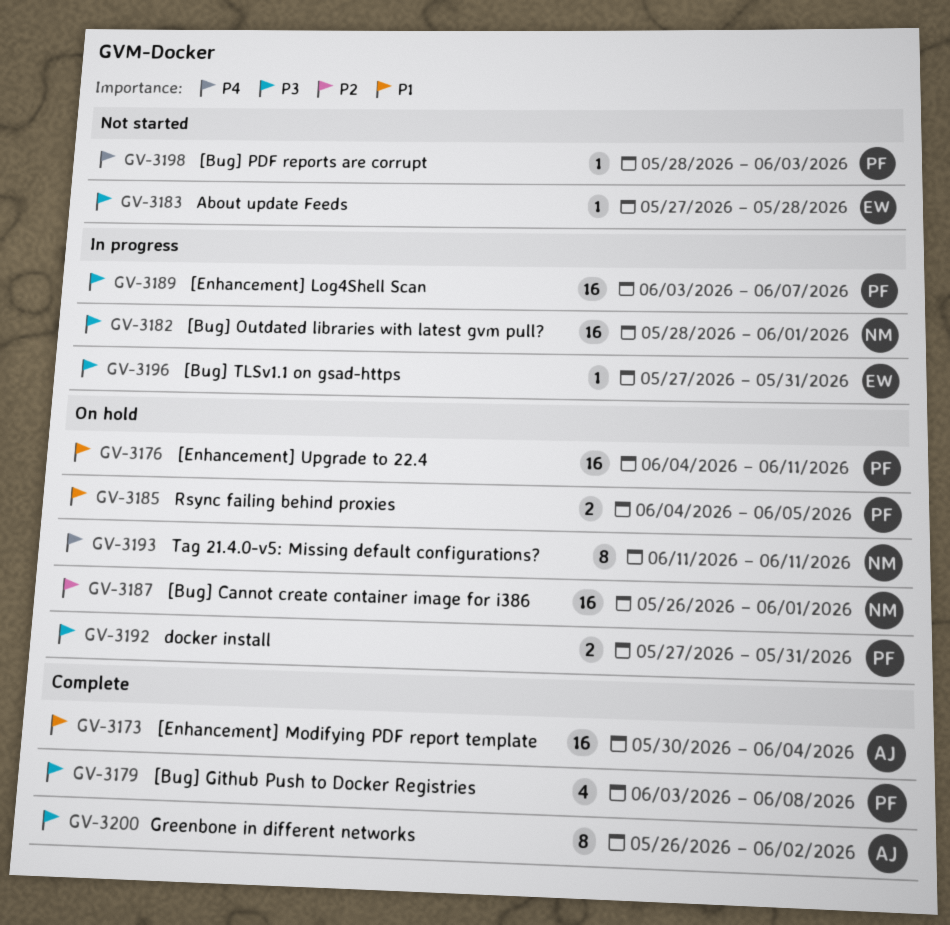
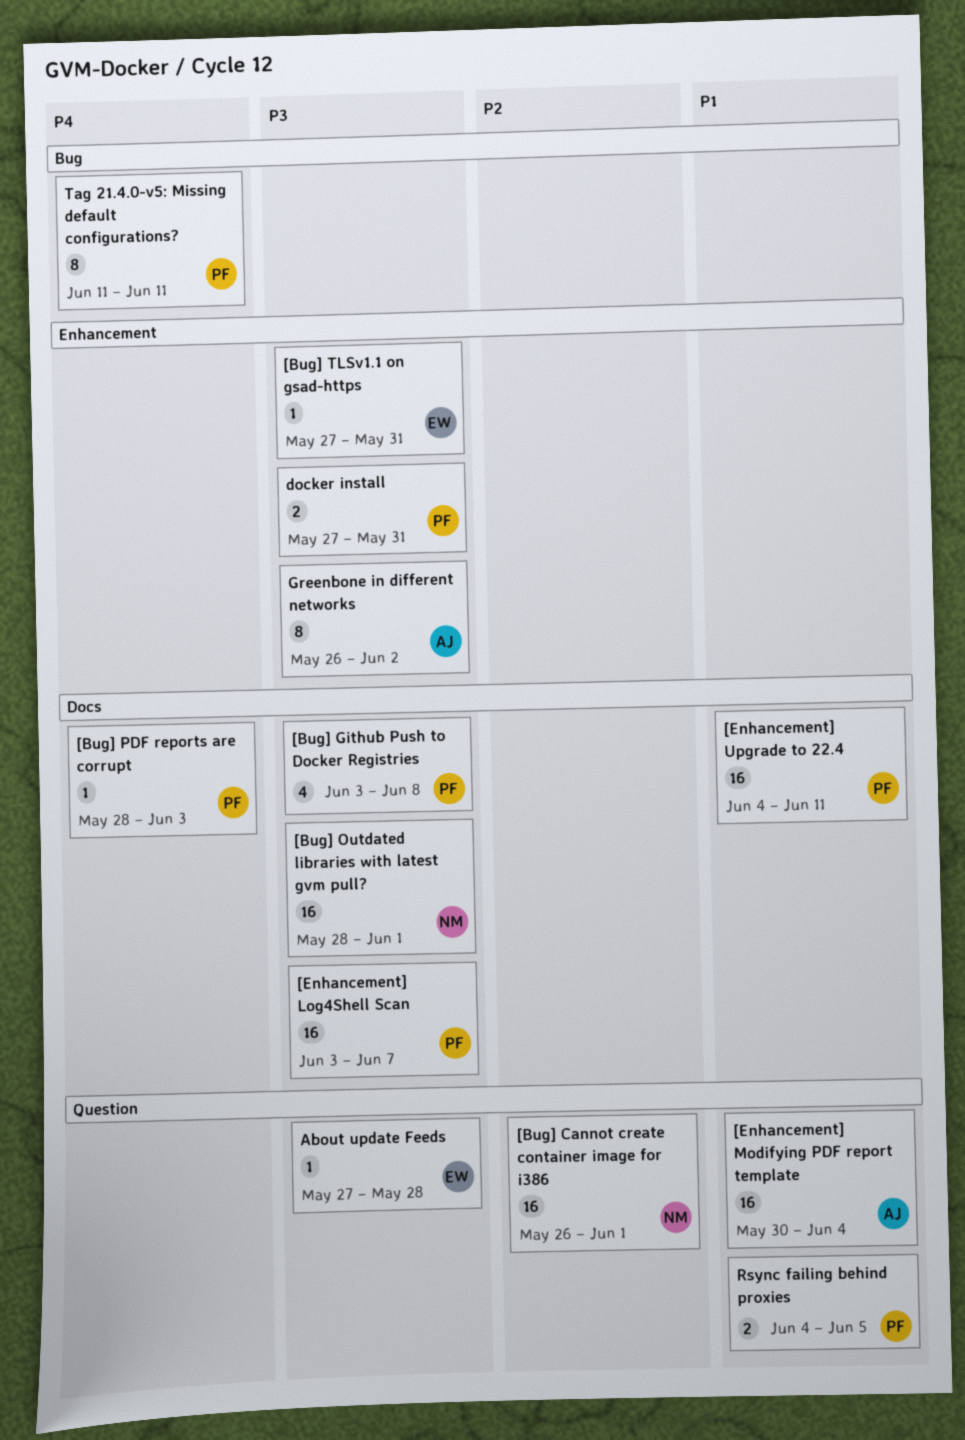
Tag 21.4.0-v5: Missing default configurations?, owner: NM -> PF

